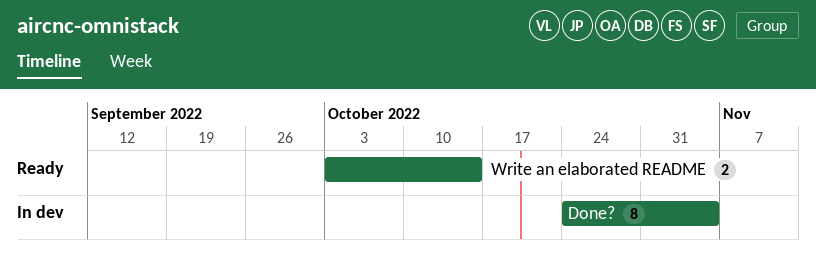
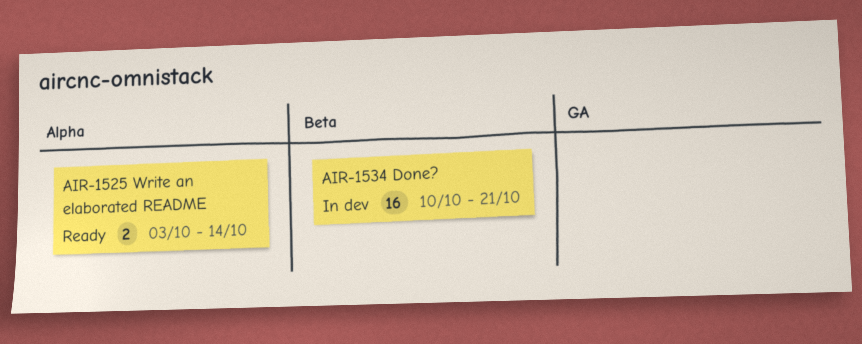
Done?, estimate: 8 -> 16
Done?, start: Oct 24 -> Oct 10
Done?, due: Nov 4 -> Oct 21

